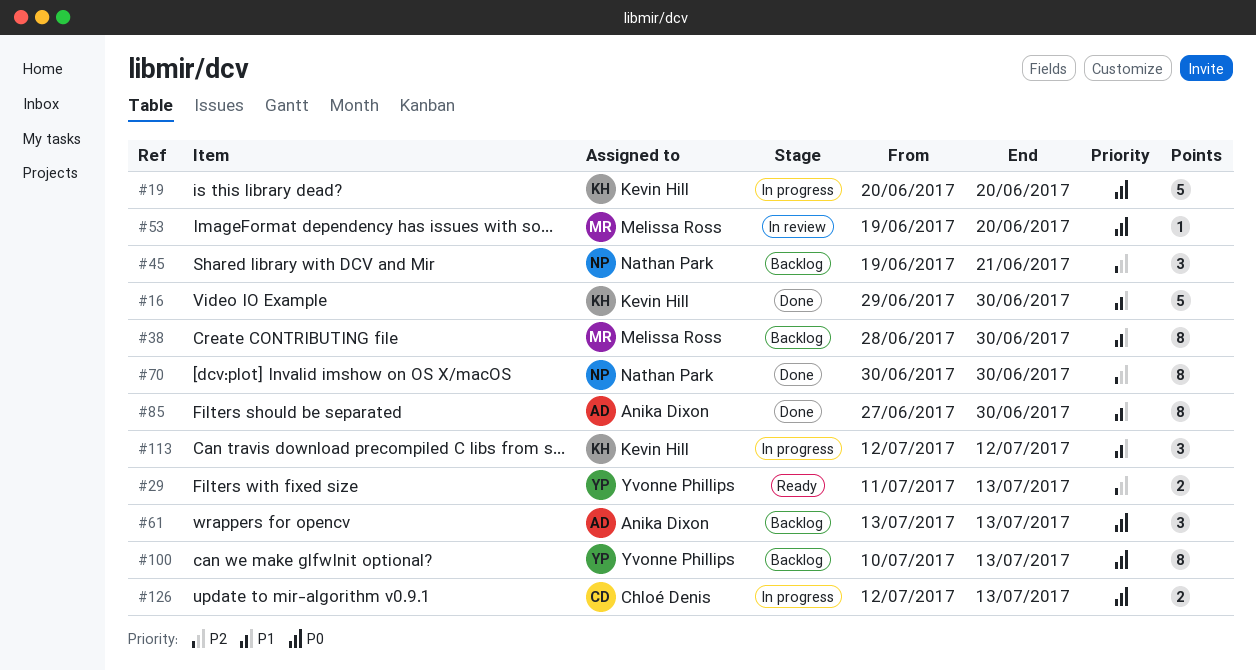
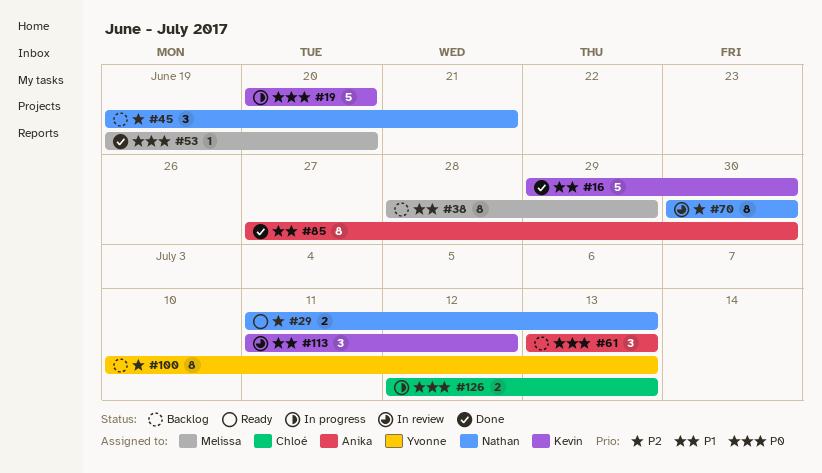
#29, owner: Yvonne Phillips -> Nathan Park
#38, due: Jun 30 -> Jun 29
#53, status: In review -> Done
#70, status: Done -> In review
#100, priority: P0 -> P2
#113, status: In progress -> In review
#113, start: Jul 12 -> Jul 11

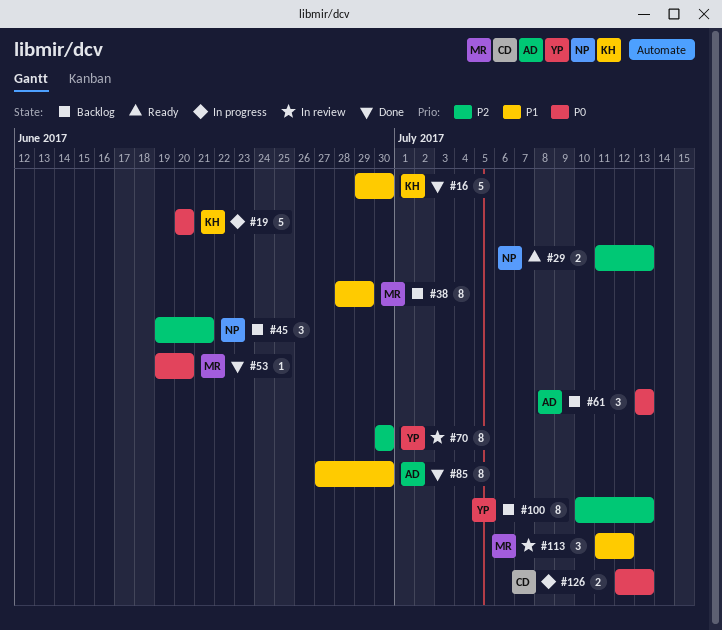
#70, owner: Nathan -> Yvonne
#113, owner: Kevin -> Melissa

